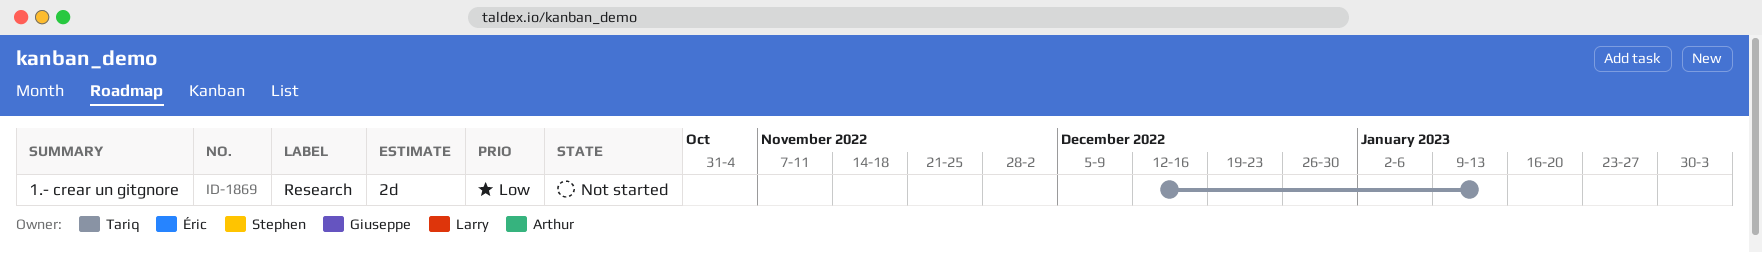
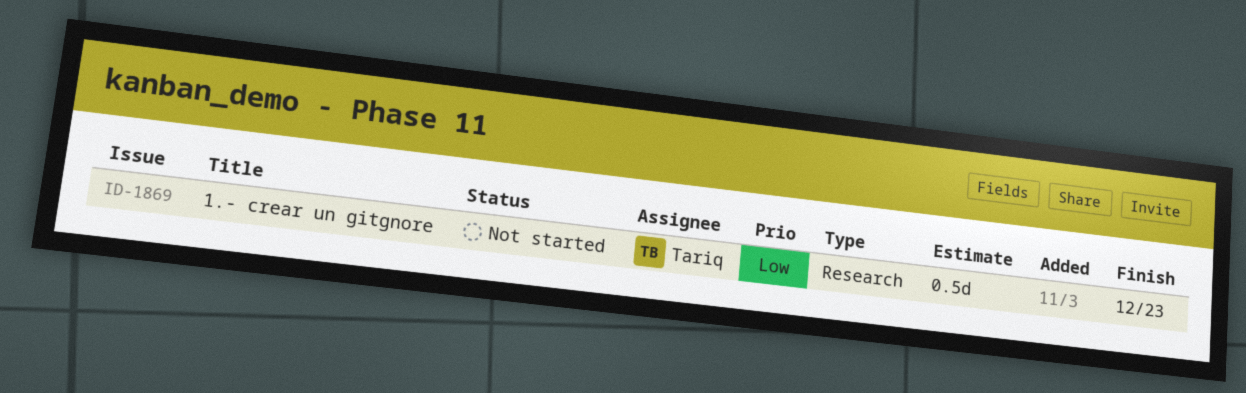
ID-1869, estimate: 2d -> 0.5d
ID-1869, due: Jan 13 -> Dec 23

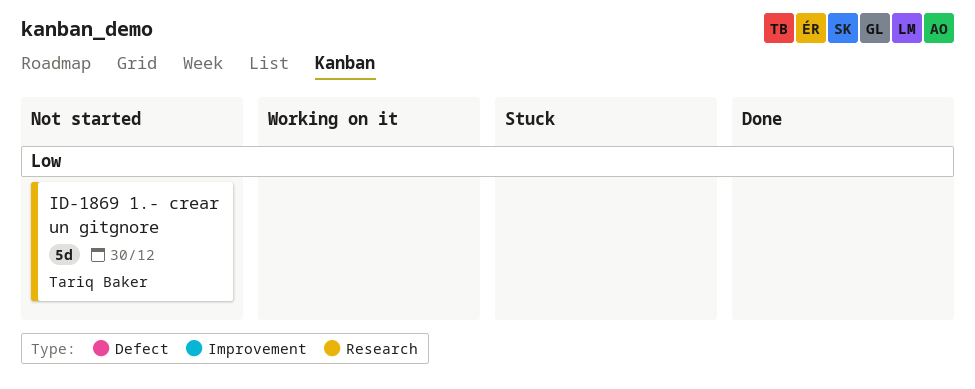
ID-1869, estimate: 0.5d -> 5d
ID-1869, due: Dec 23 -> Dec 30

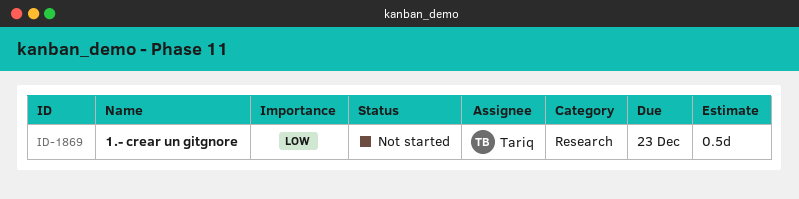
ID-1869, estimate: 5d -> 0.5d
ID-1869, due: Dec 30 -> Dec 23

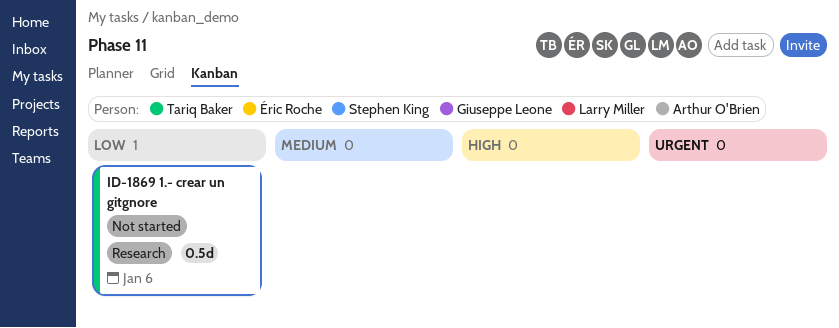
ID-1869, due: Dec 23 -> Jan 6

